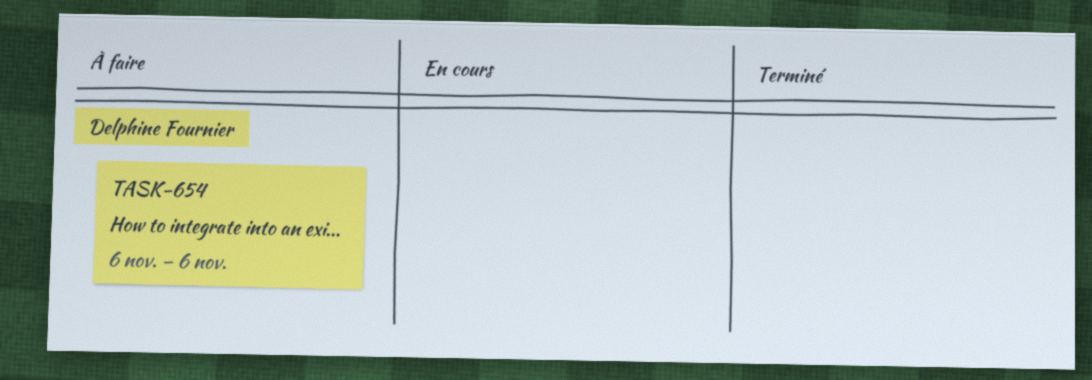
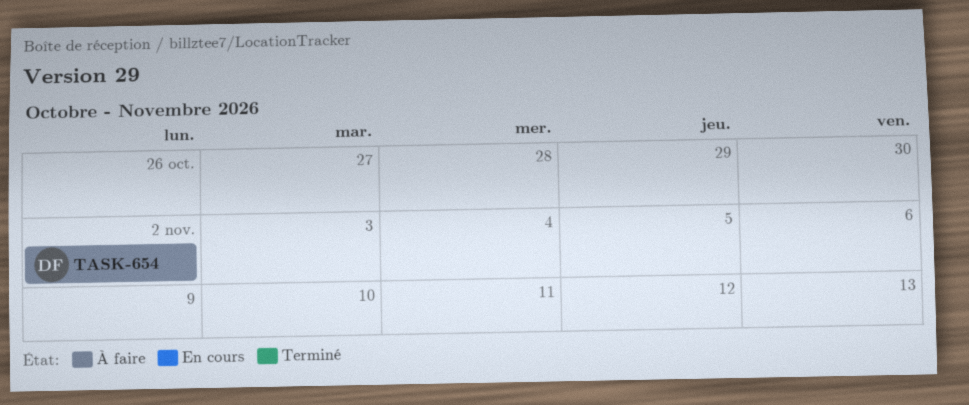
TASK-654, start: Nov 6 -> Nov 2
TASK-654, due: Nov 6 -> Nov 2

